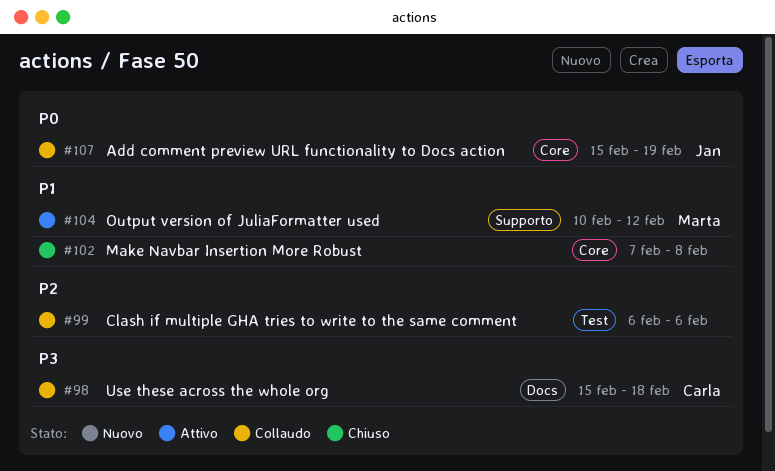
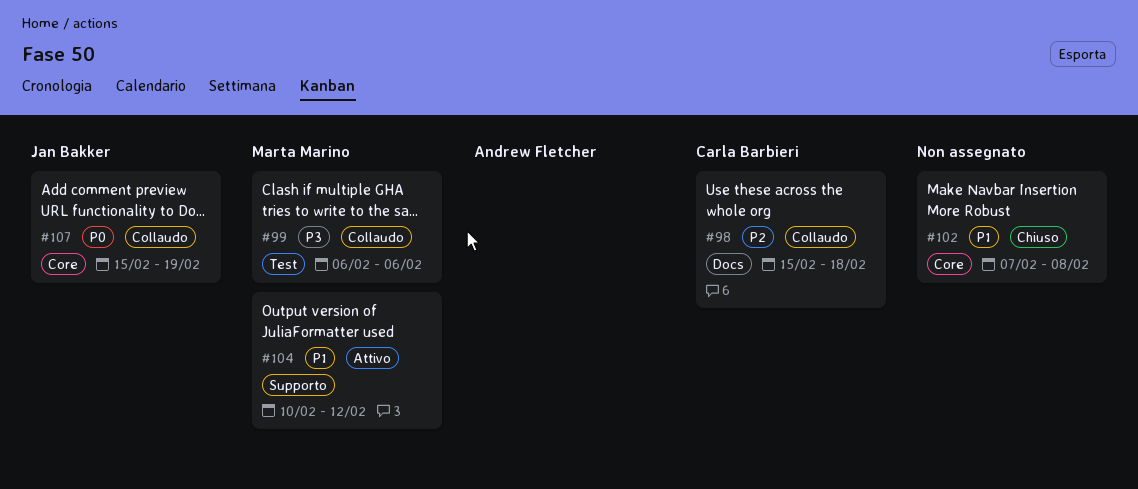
#98, priority: P3 -> P2
#99, owner: none -> Marta Marino
#99, priority: P2 -> P3

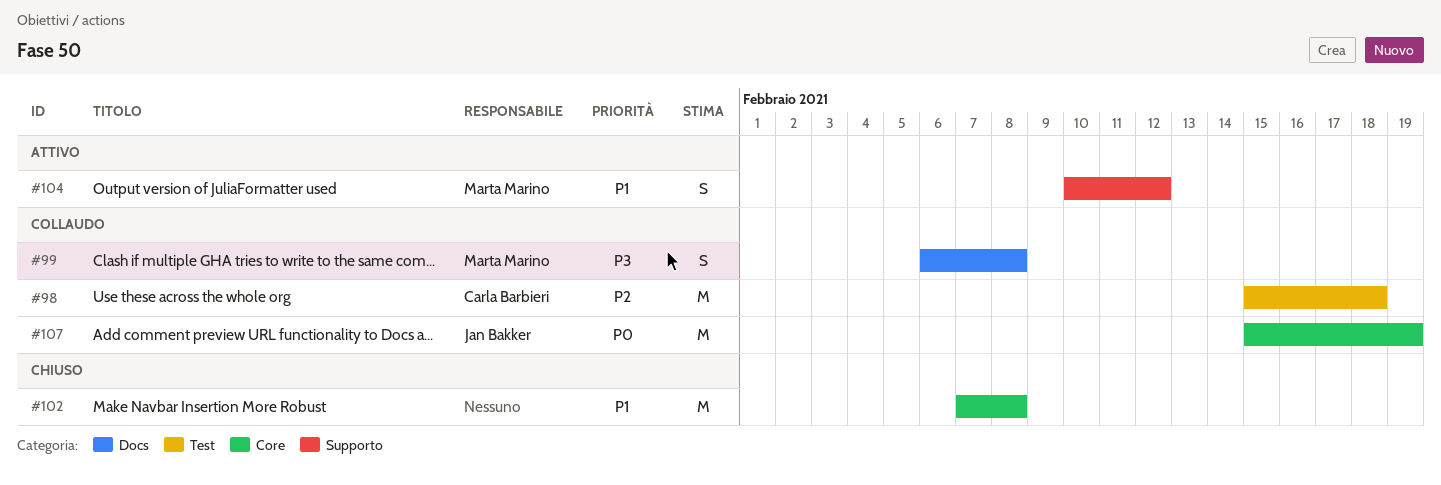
#98, label: Docs -> Test
#99, label: Test -> Docs
#99, due: Feb 6 -> Feb 8

